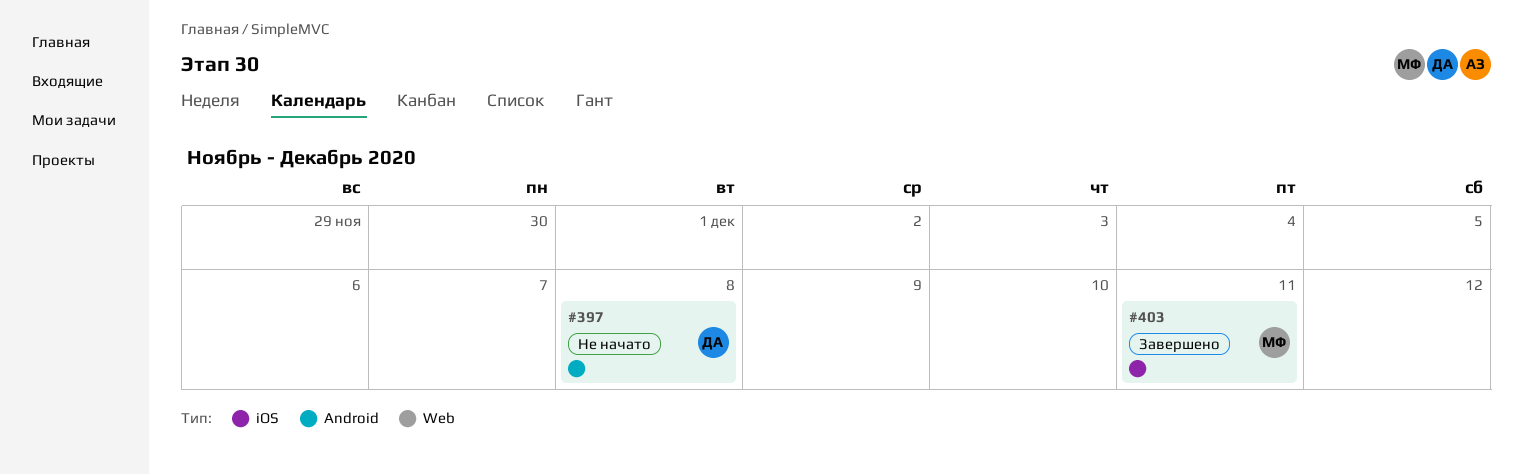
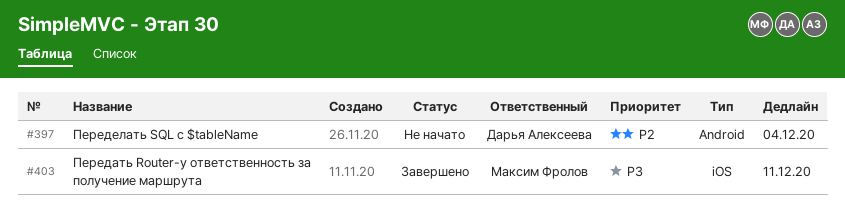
#397, due: Dec 8 -> Dec 4

